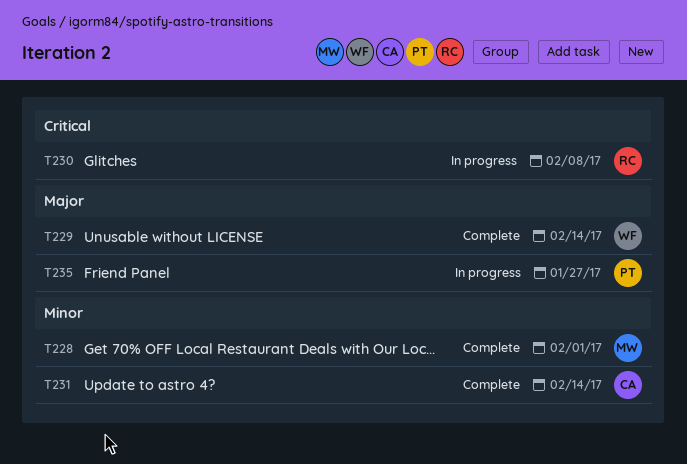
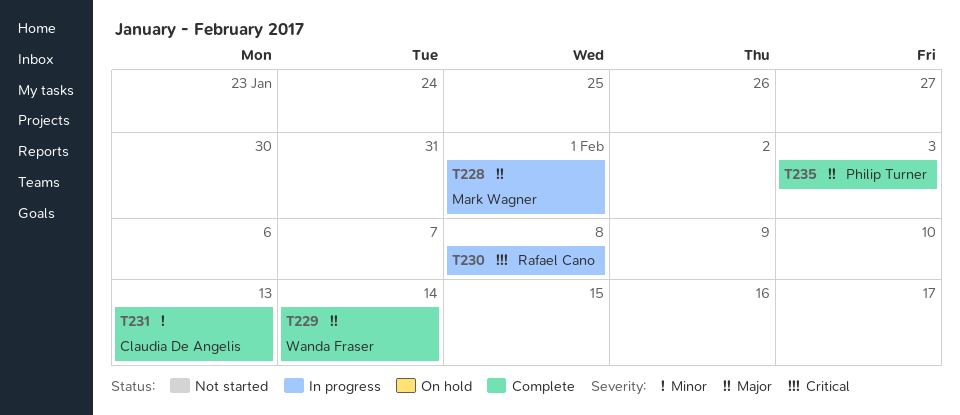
T228, status: Complete -> In progress
T228, priority: Minor -> Major
T231, due: Feb 14 -> Feb 13
T235, status: In progress -> Complete
T235, due: Jan 27 -> Feb 3

